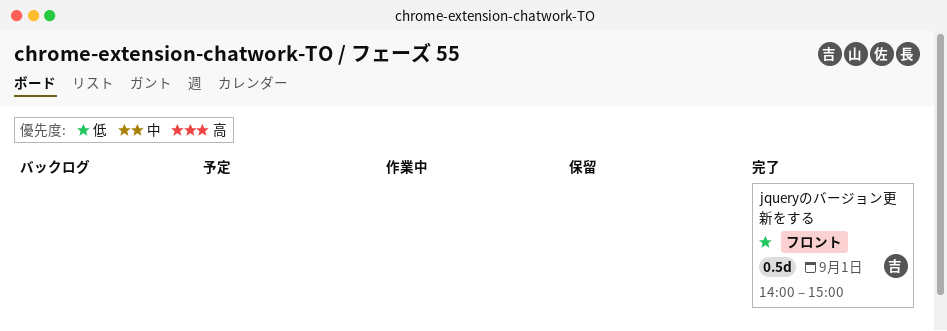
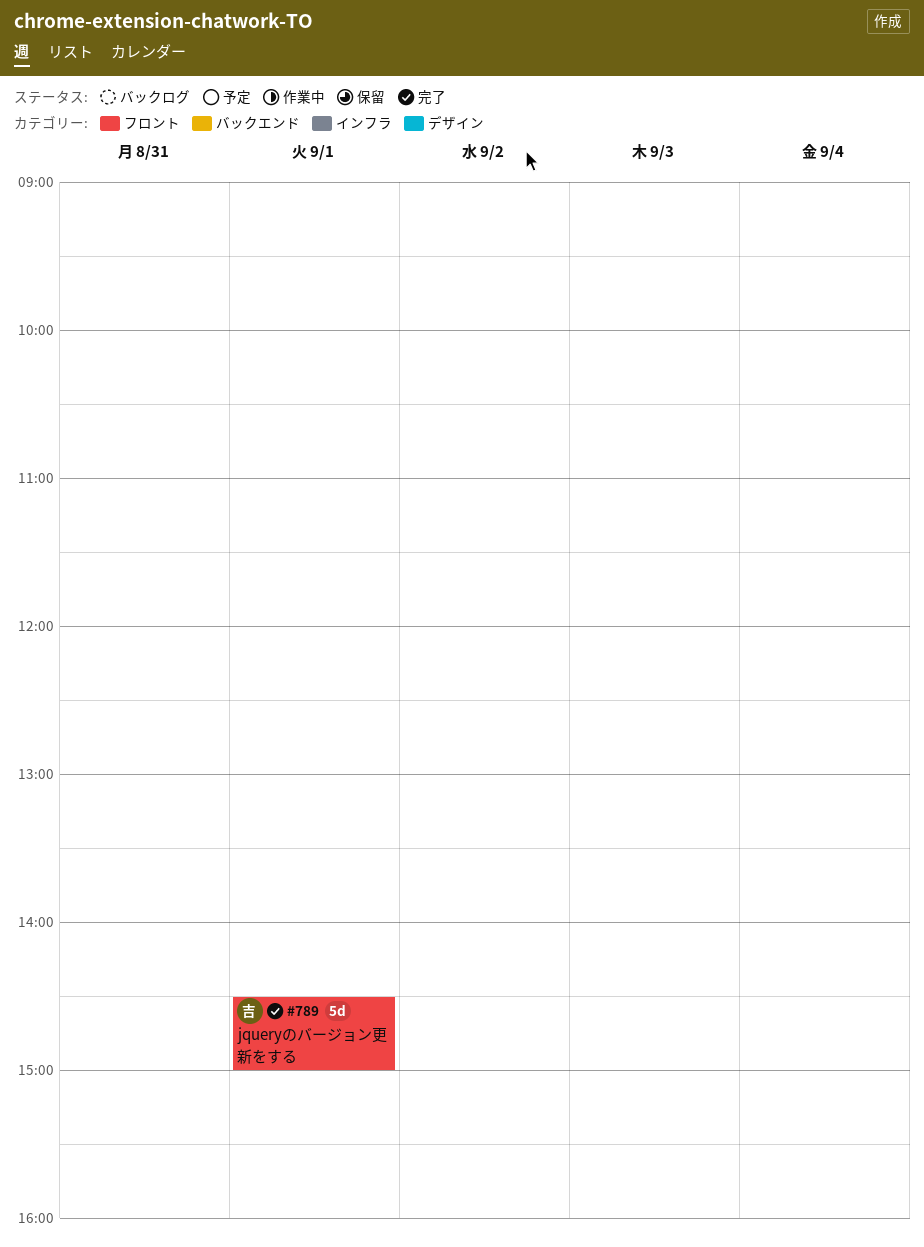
jqueryのバージョン更新をする, estimate: 0.5d -> 5d
jqueryのバージョン更新をする, begins: 14:00 -> 14:30

